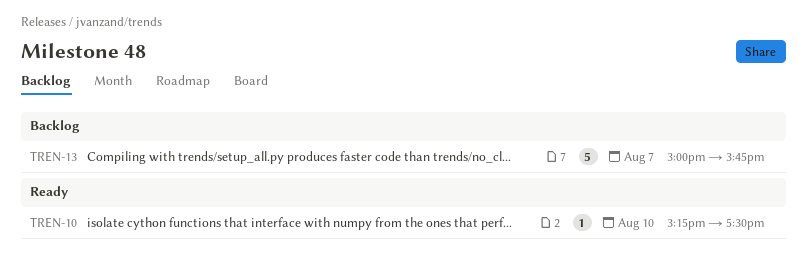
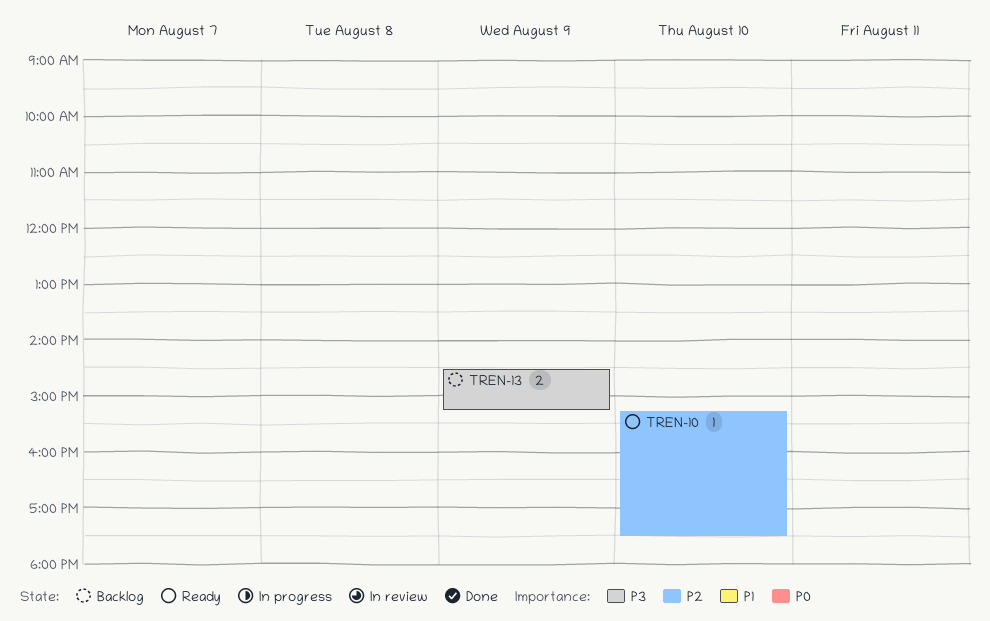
TREN-13, estimate: 5 -> 2
TREN-13, day: Aug 7 -> Aug 9
TREN-13, begins: 15:00 -> 14:30
TREN-13, ends: 15:45 -> 15:15

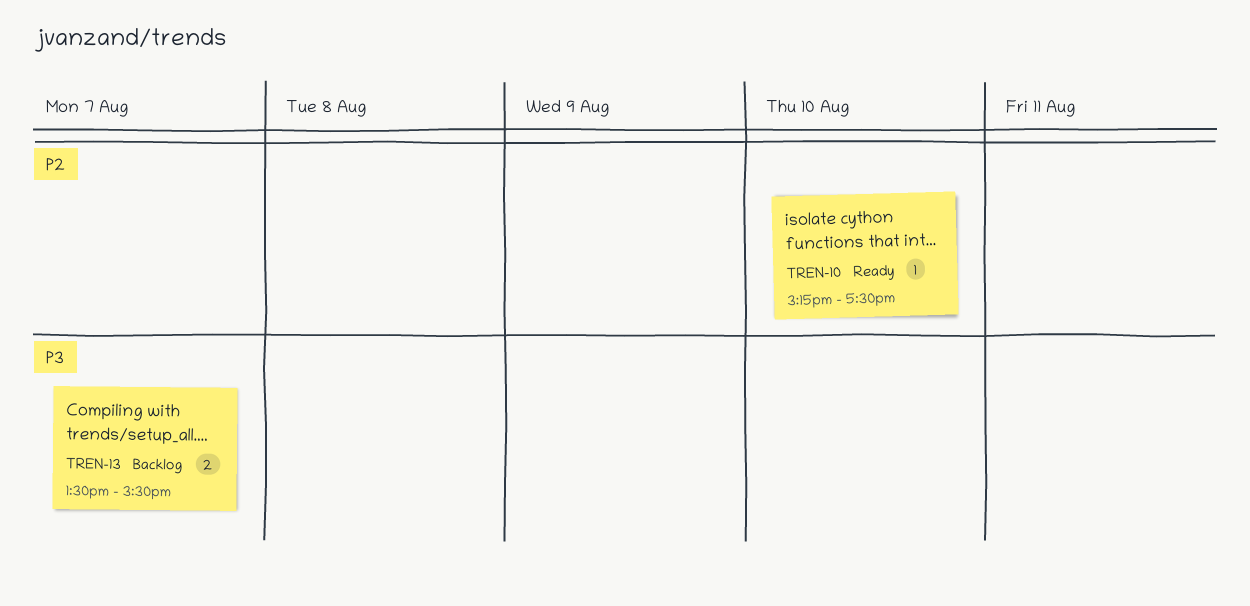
TREN-13, day: Aug 9 -> Aug 7
TREN-13, begins: 14:30 -> 13:30
TREN-13, ends: 15:15 -> 15:30

